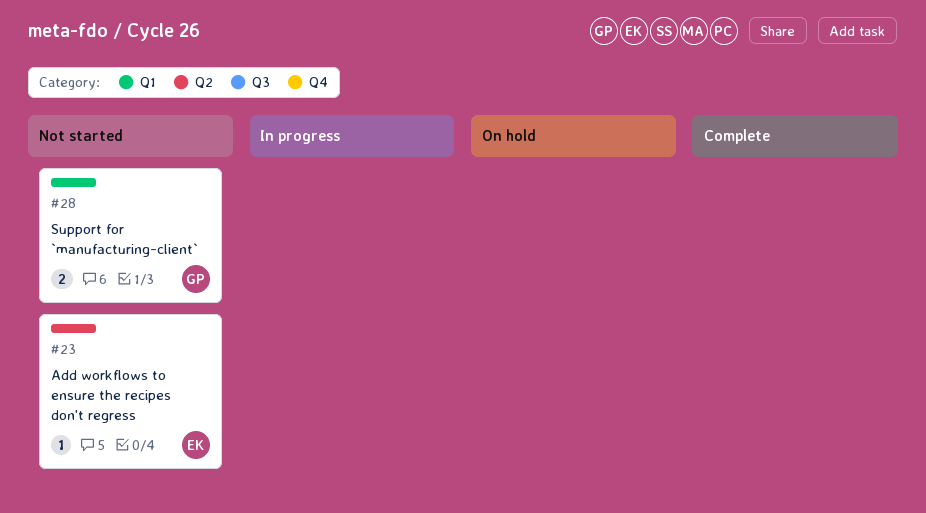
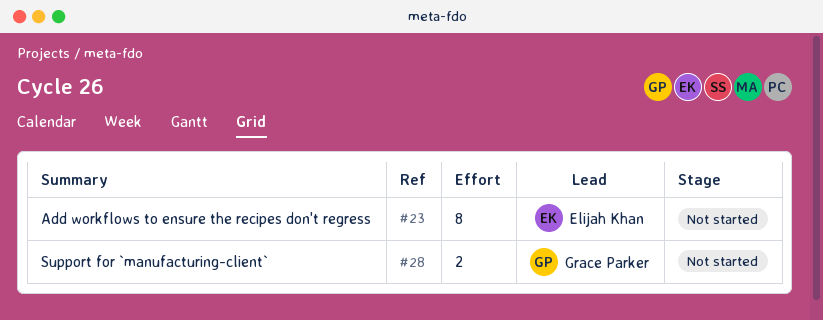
#23, estimate: 1 -> 8

